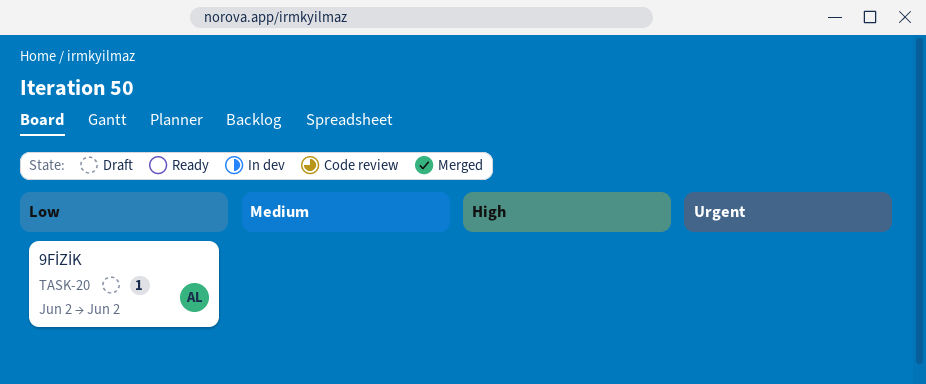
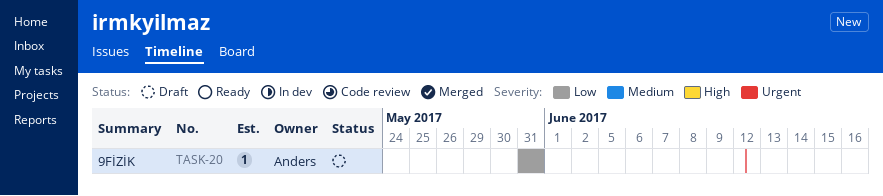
TASK-20, start: Jun 2 -> May 31
TASK-20, due: Jun 2 -> May 31

